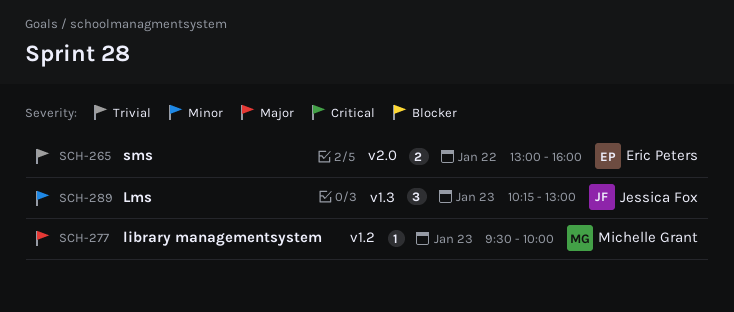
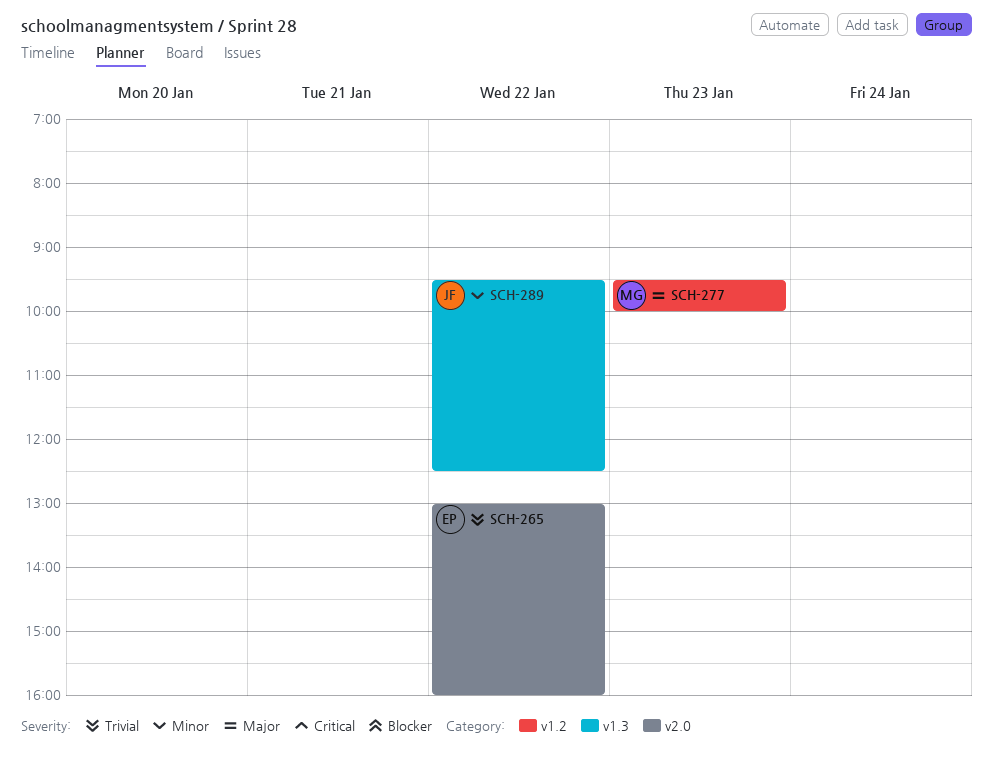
SCH-289, day: Jan 23 -> Jan 22
SCH-289, begins: 10:15 -> 09:30
SCH-289, ends: 13:00 -> 12:30

